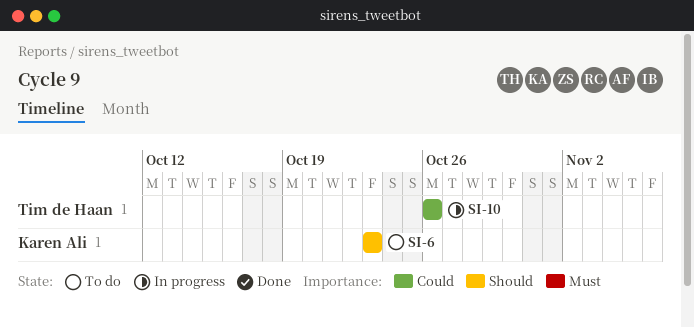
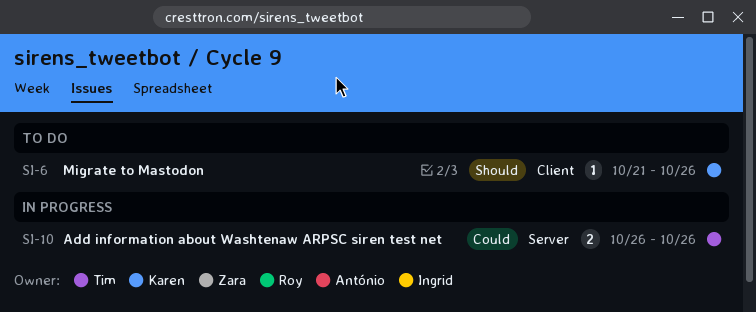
SI-6, start: Oct 23 -> Oct 21
SI-6, due: Oct 23 -> Oct 26

